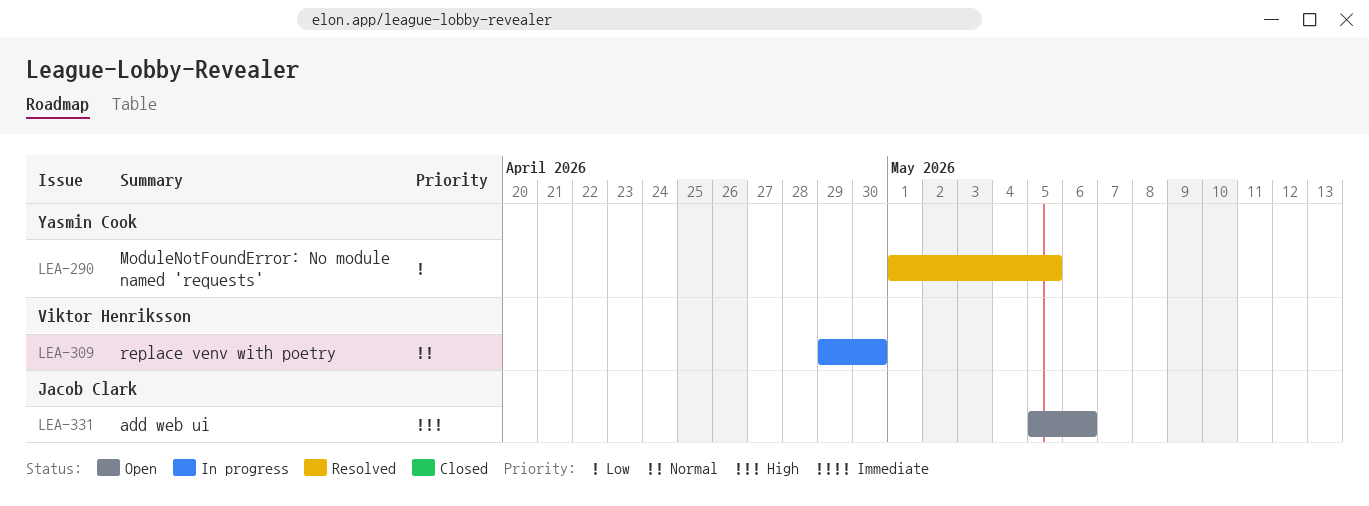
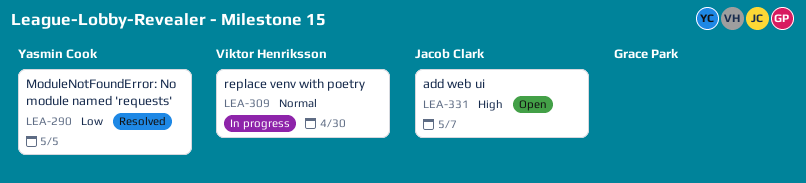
LEA-331, due: May 6 -> May 7

